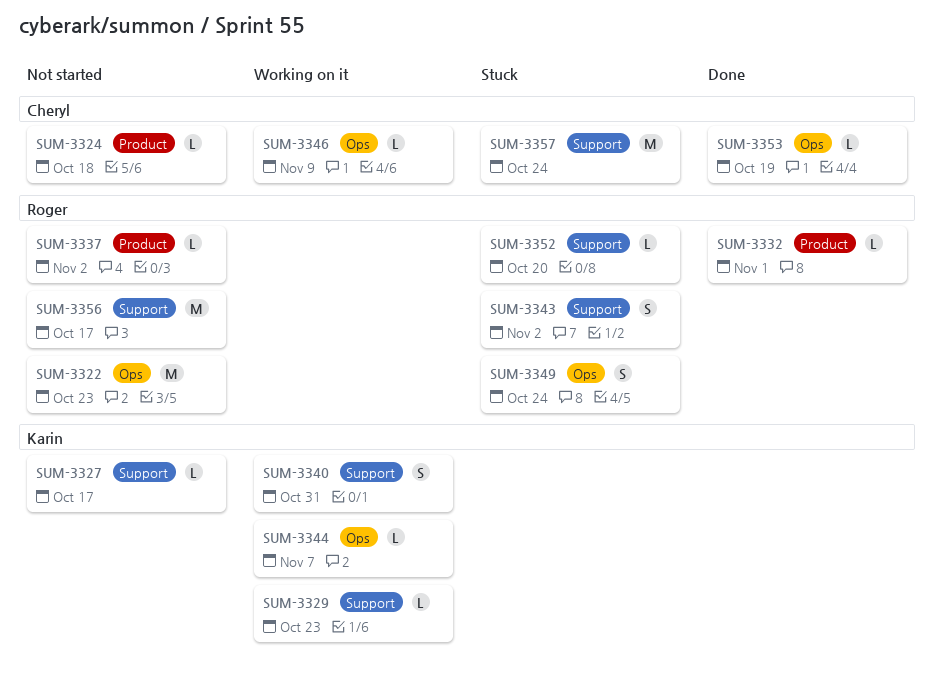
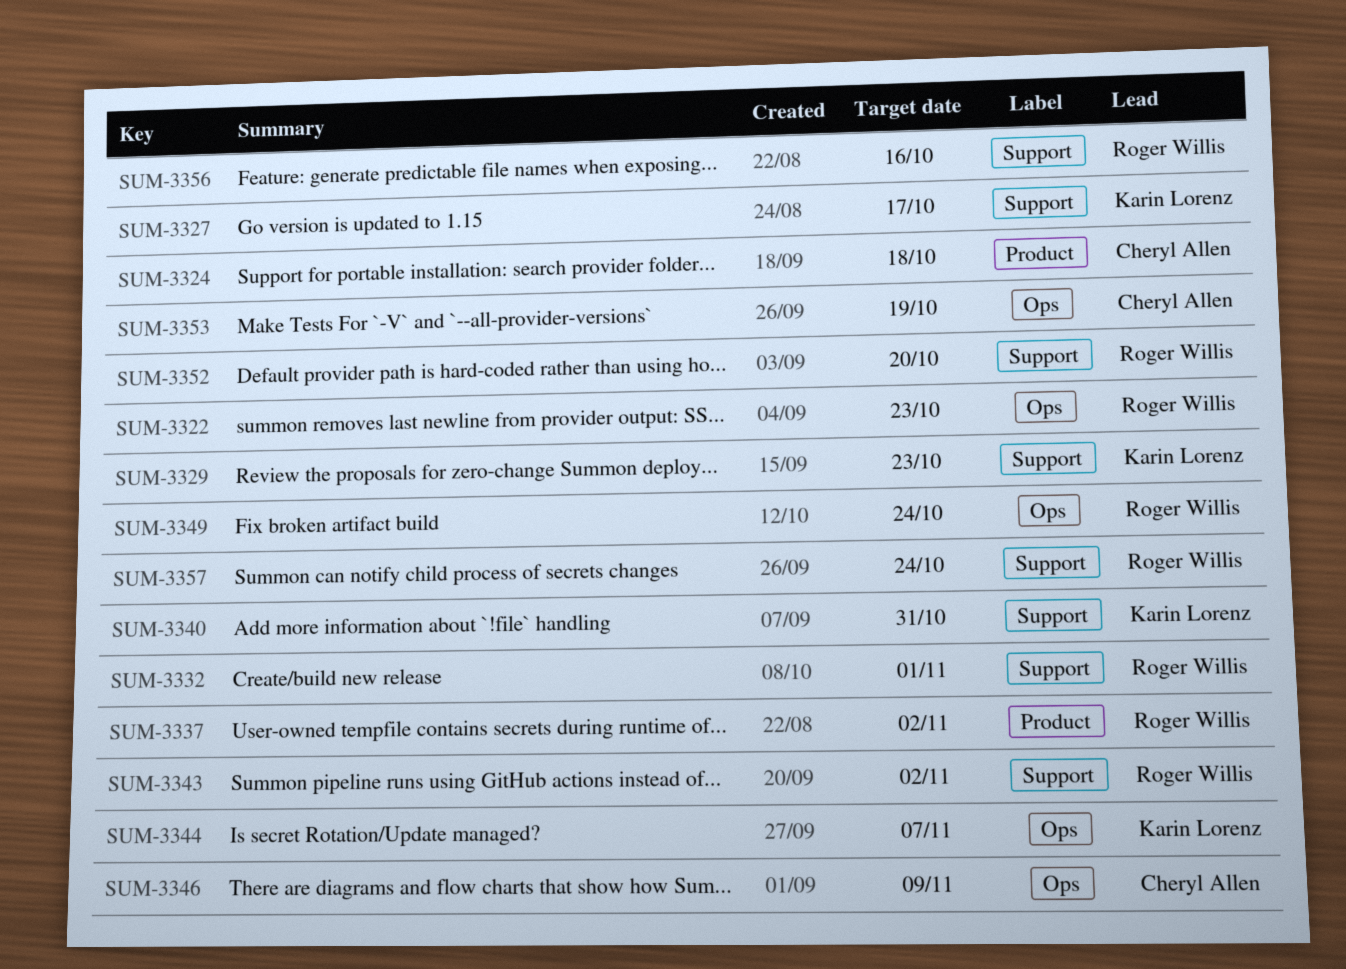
SUM-3332, label: Product -> Support
SUM-3356, due: Oct 17 -> Oct 16
SUM-3357, owner: Cheryl Allen -> Roger Willis

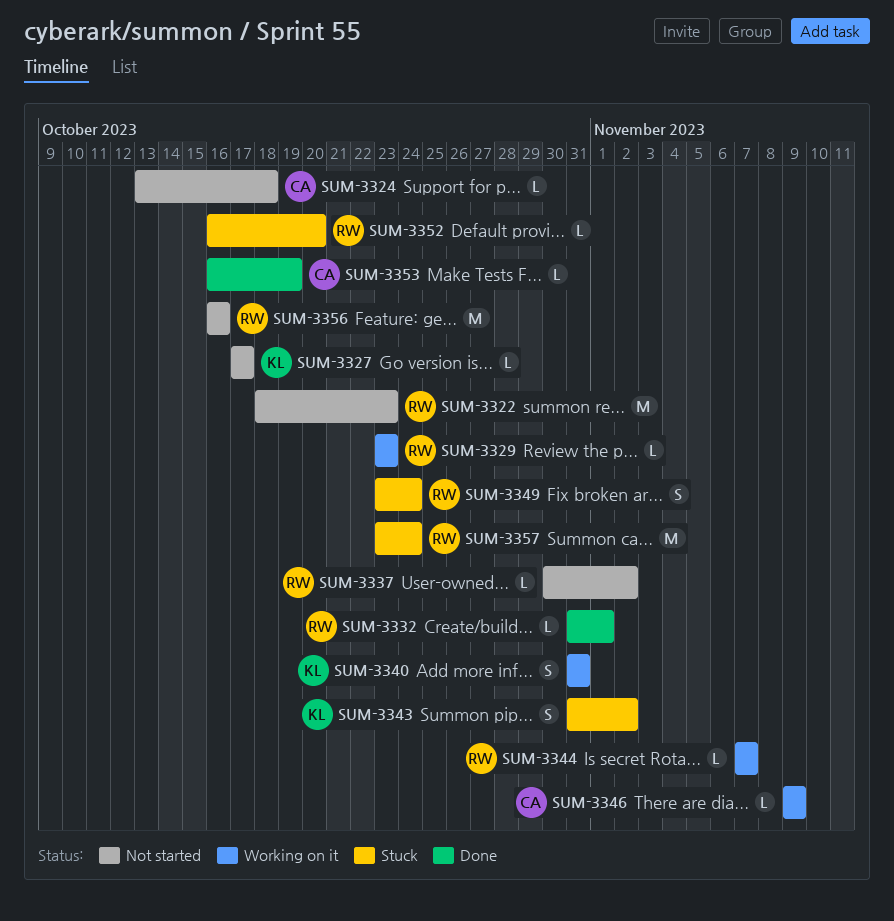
SUM-3329, owner: Karin Lorenz -> Roger Willis
SUM-3343, owner: Roger Willis -> Karin Lorenz
SUM-3344, owner: Karin Lorenz -> Roger Willis

